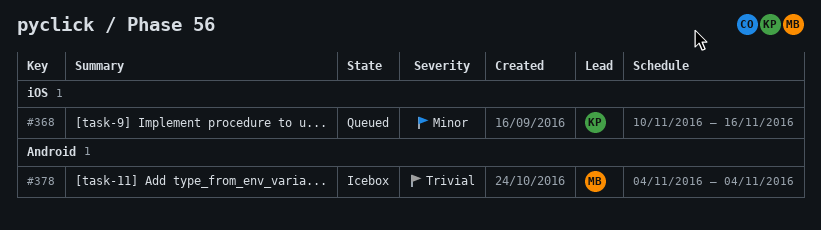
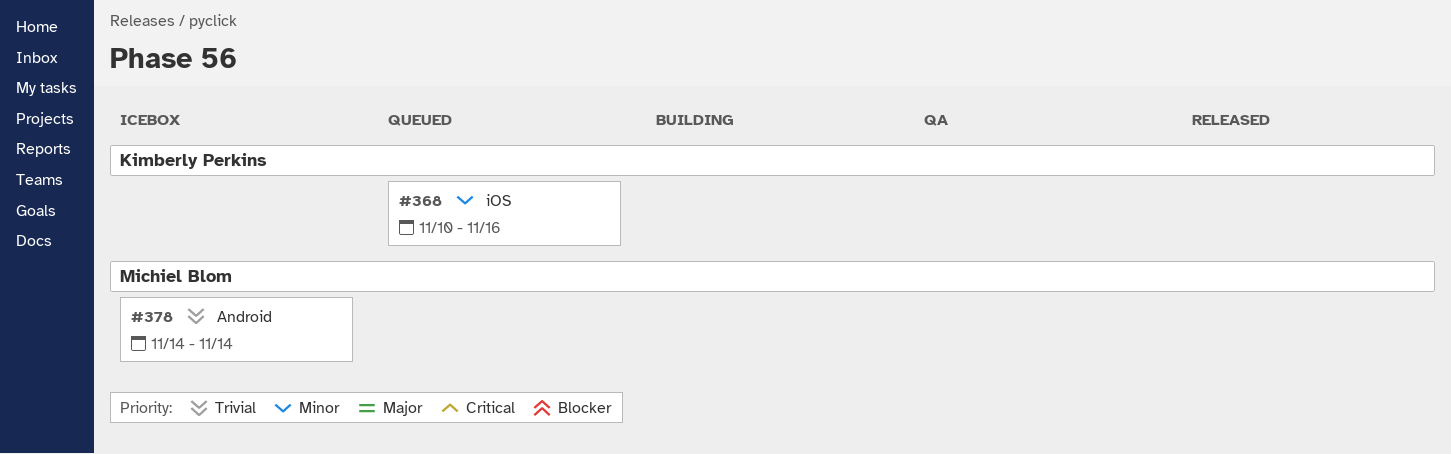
#378, start: Nov 4 -> Nov 14
#378, due: Nov 4 -> Nov 14

